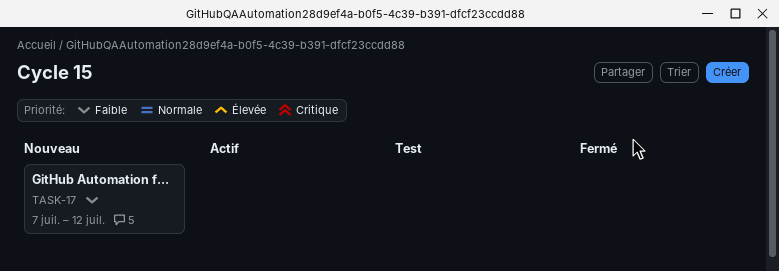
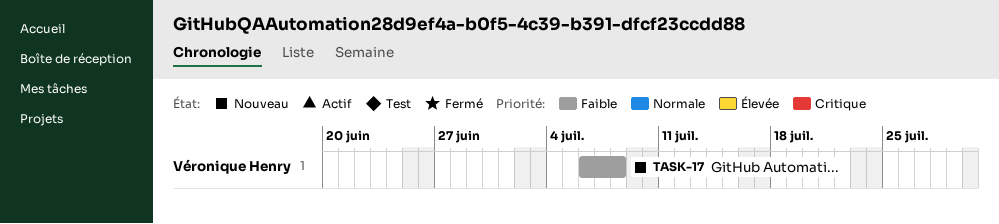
TASK-17, start: Jul 7 -> Jul 6
TASK-17, due: Jul 12 -> Jul 8

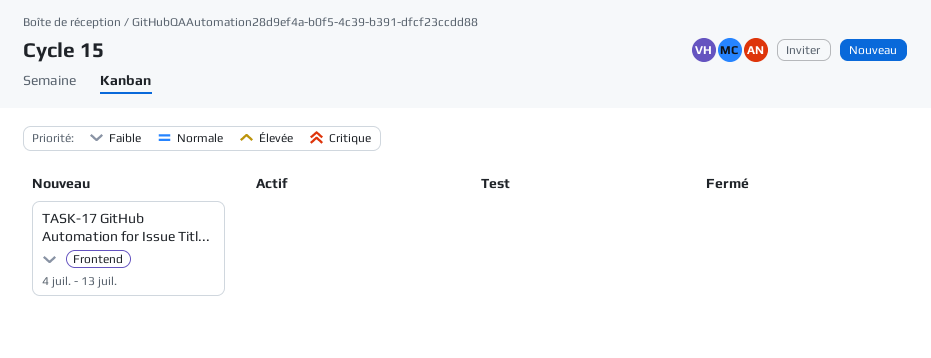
TASK-17, start: Jul 6 -> Jul 4
TASK-17, due: Jul 8 -> Jul 13

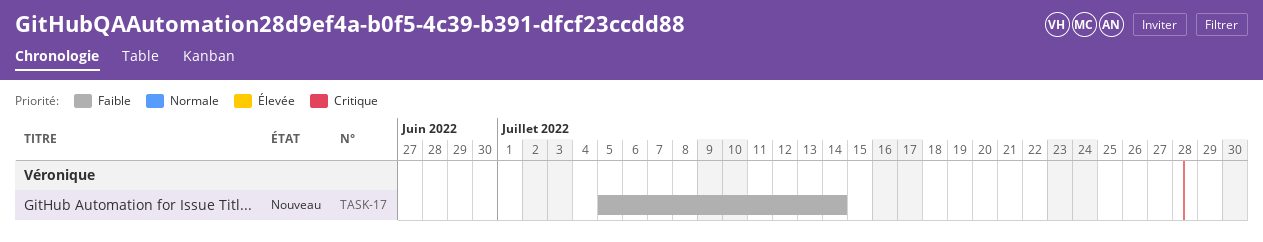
TASK-17, start: Jul 4 -> Jul 5
TASK-17, due: Jul 13 -> Jul 14

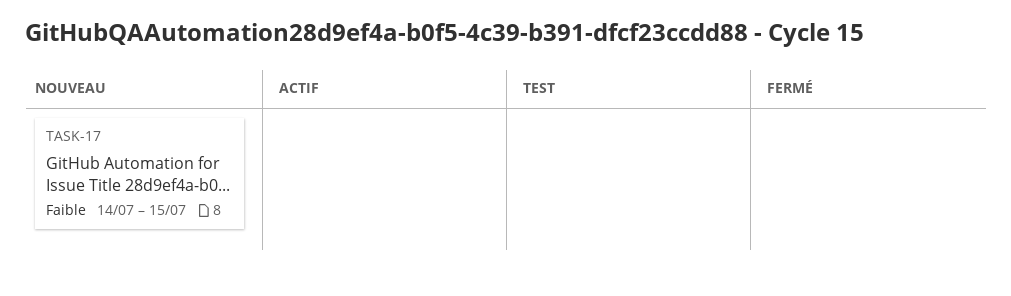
TASK-17, start: Jul 5 -> Jul 14
TASK-17, due: Jul 14 -> Jul 15

